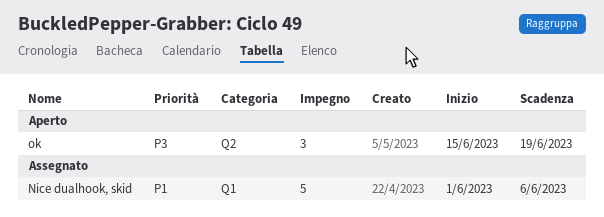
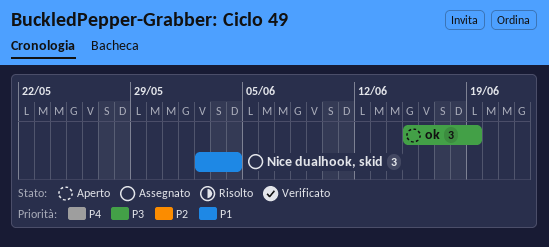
Nice dualhook, skid, estimate: 5 -> 3
Nice dualhook, skid, start: Jun 1 -> Jun 2
Nice dualhook, skid, due: Jun 6 -> Jun 4

